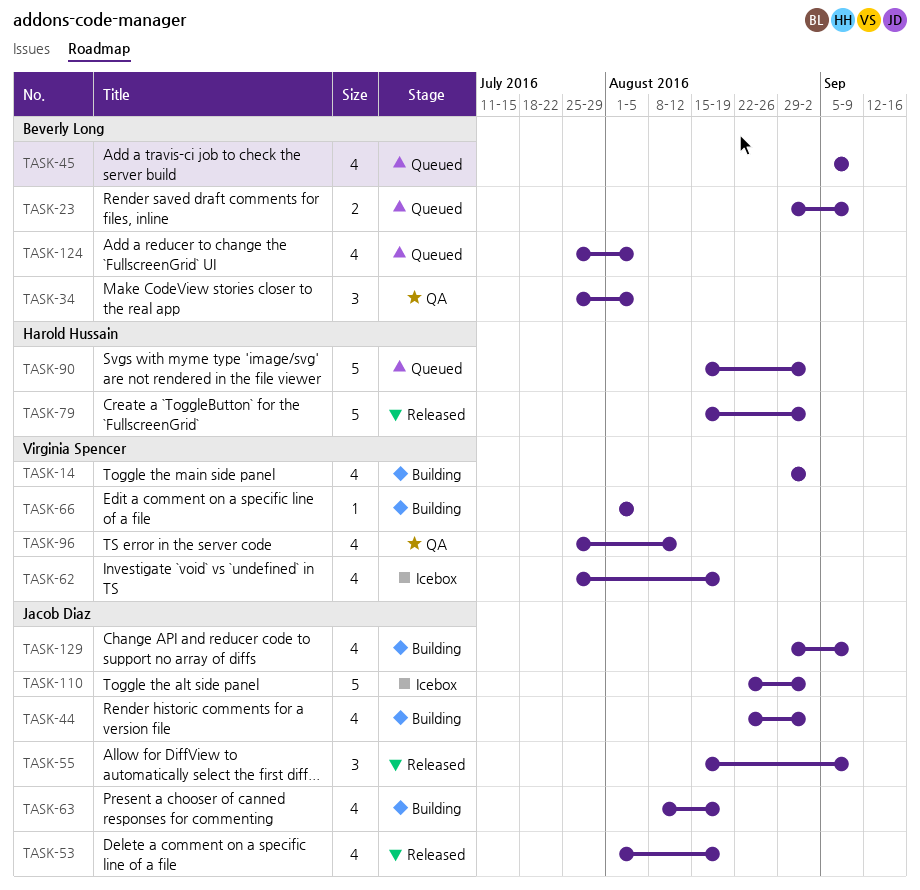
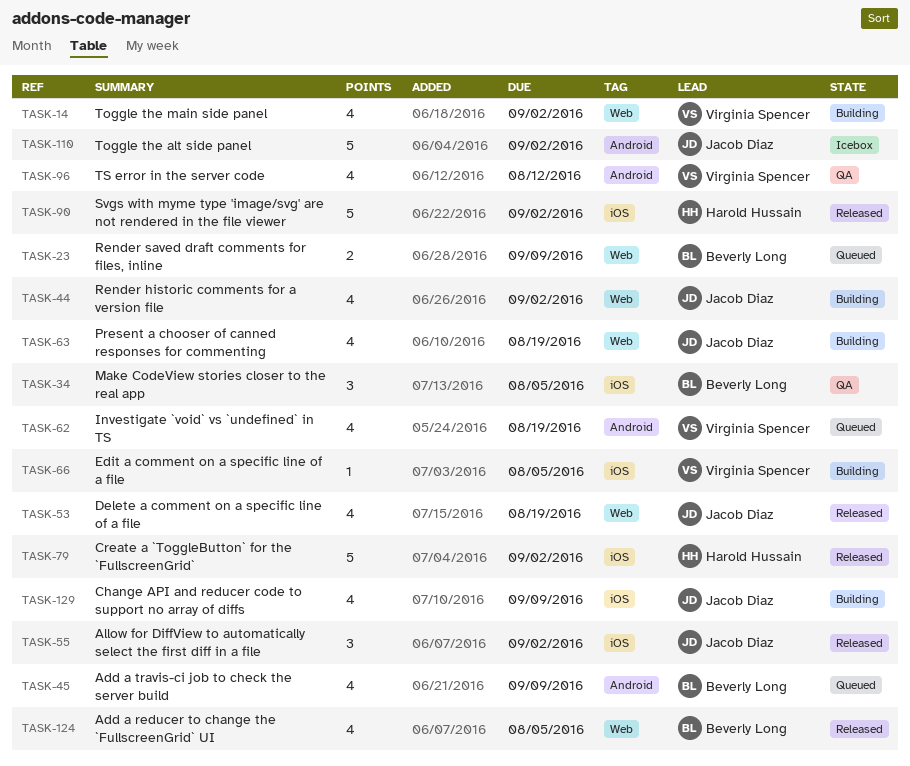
TASK-55, due: Sep 9 -> Sep 2
TASK-62, status: Icebox -> Queued
TASK-90, status: Queued -> Released
TASK-124, status: Queued -> Released

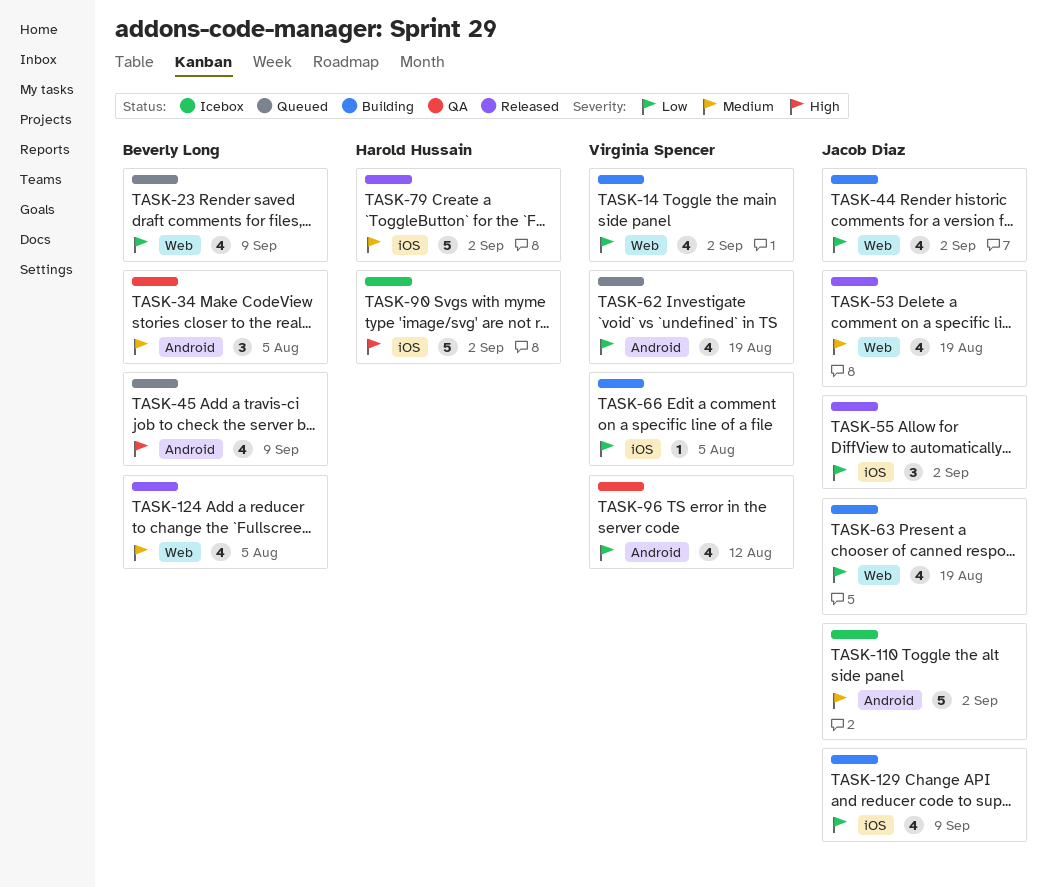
TASK-23, estimate: 2 -> 4
TASK-34, label: iOS -> Android
TASK-90, status: Released -> Icebox

